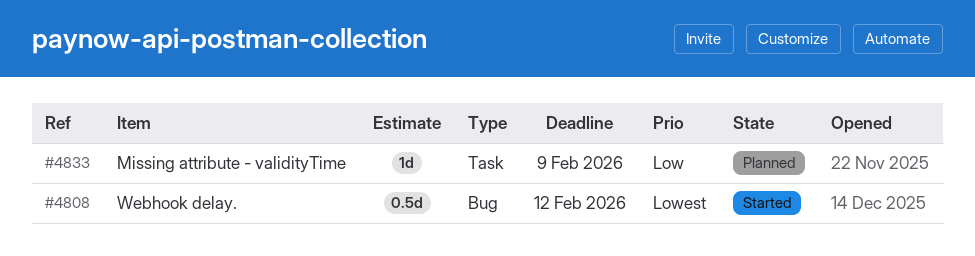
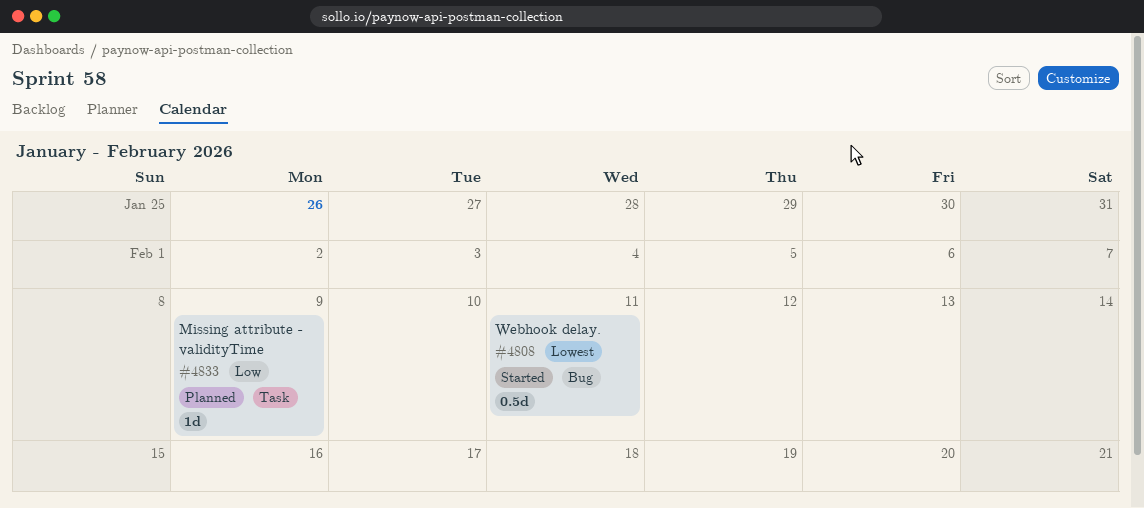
#4808, due: Feb 12 -> Feb 11

